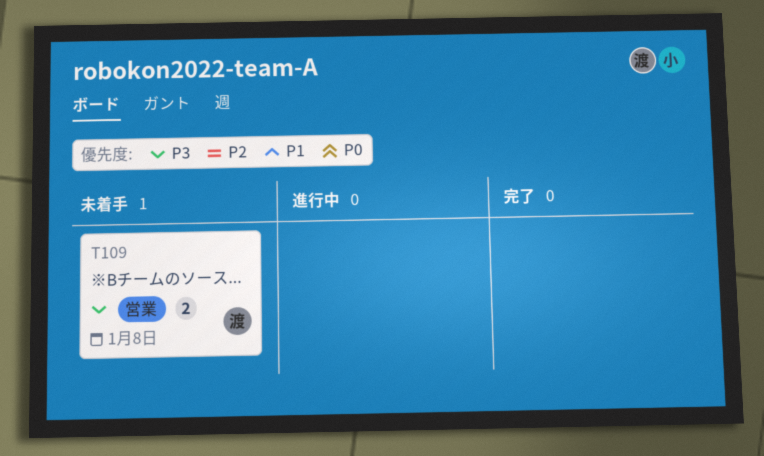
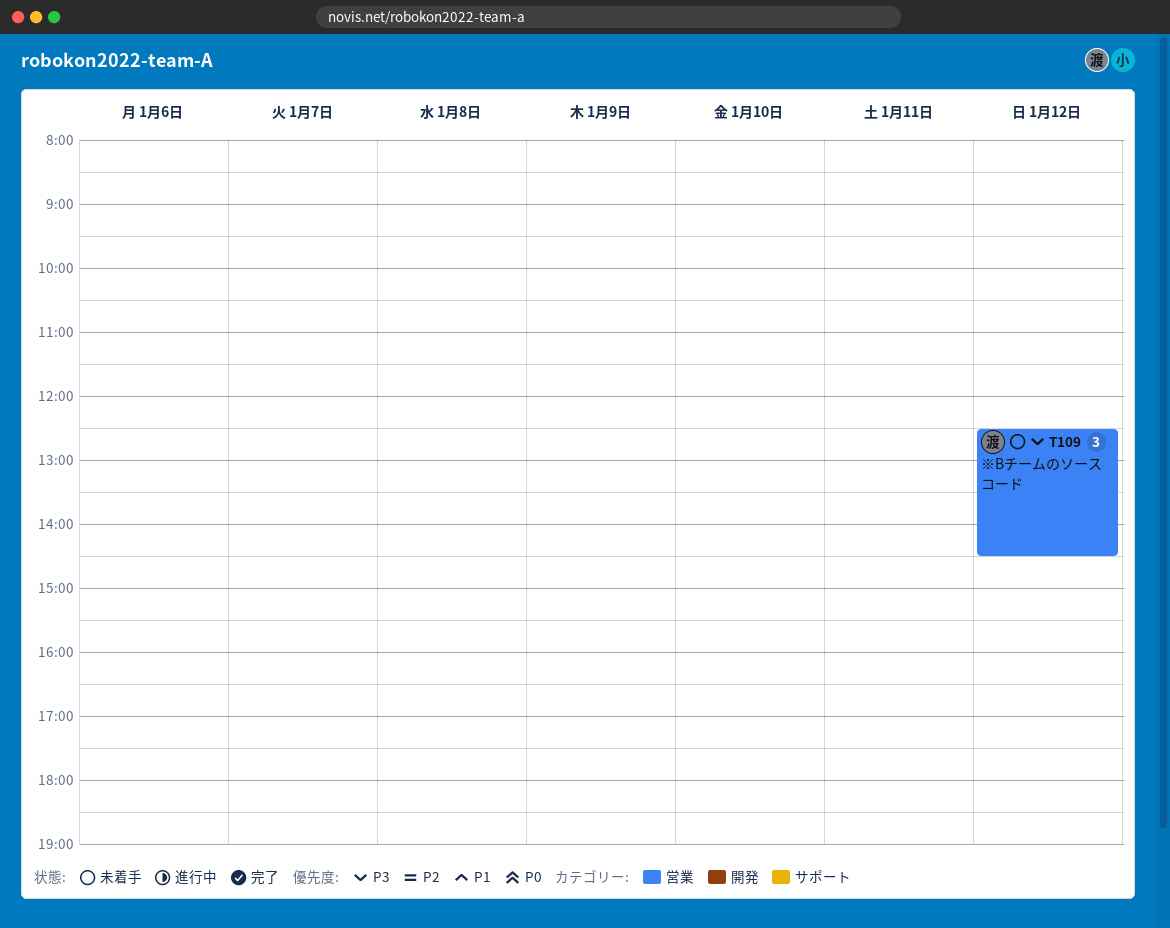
T109, estimate: 2 -> 3
T109, day: Jan 8 -> Jan 12

